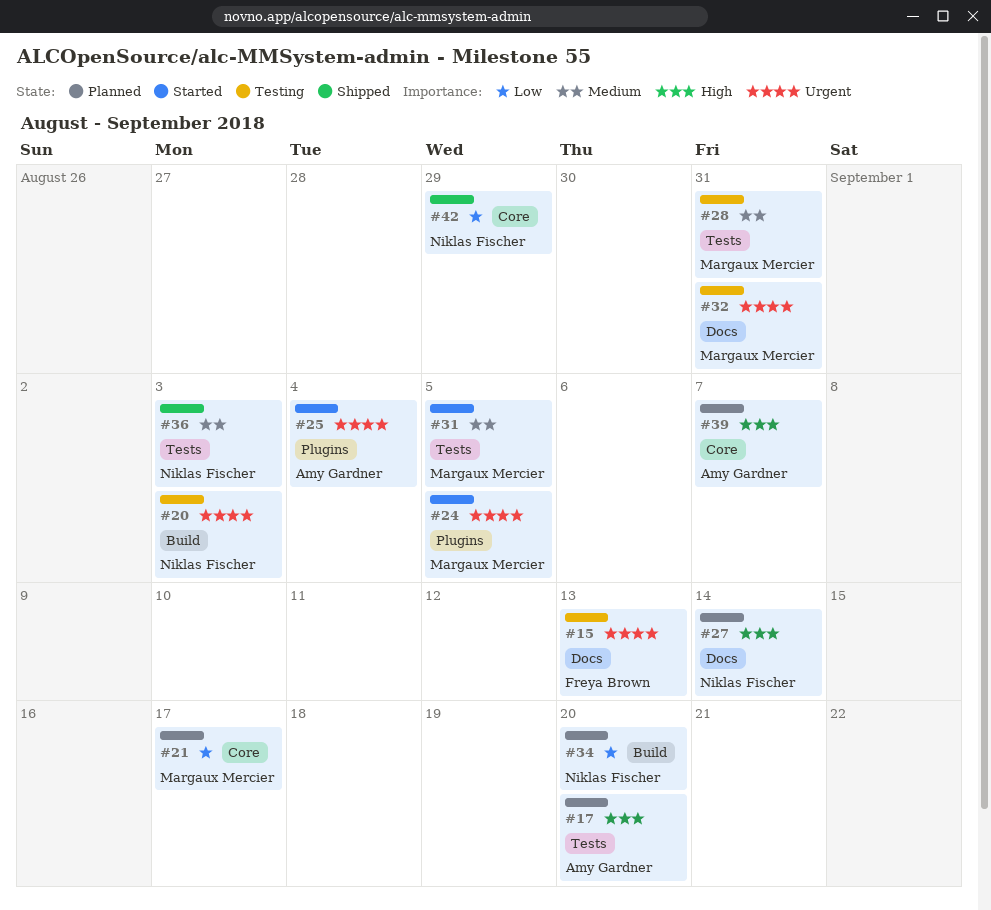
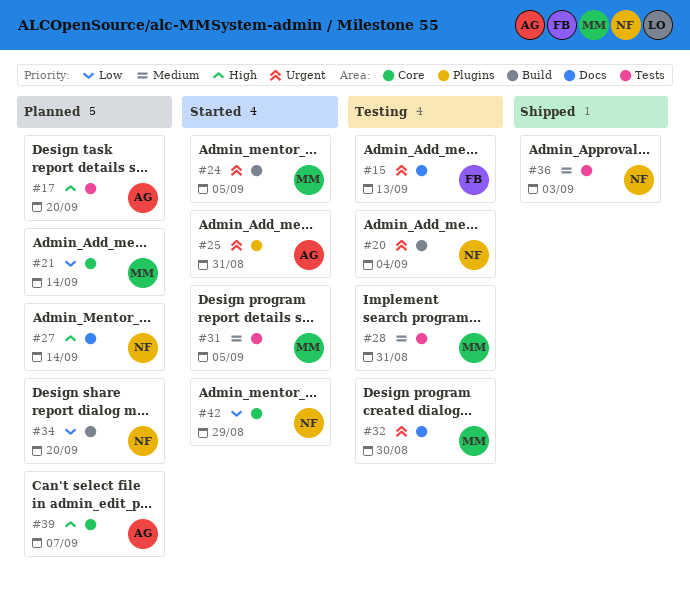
#20, due: Sep 3 -> Sep 4
#21, due: Sep 17 -> Sep 14
#24, label: Plugins -> Build
#25, due: Sep 4 -> Aug 31
#32, due: Aug 31 -> Aug 30
#42, status: Shipped -> Started

